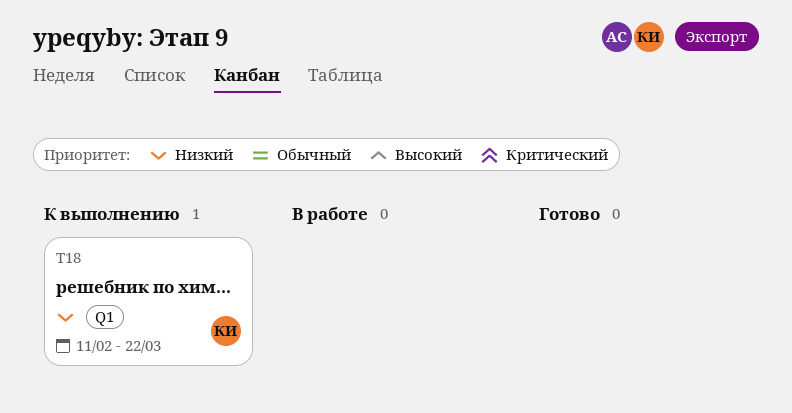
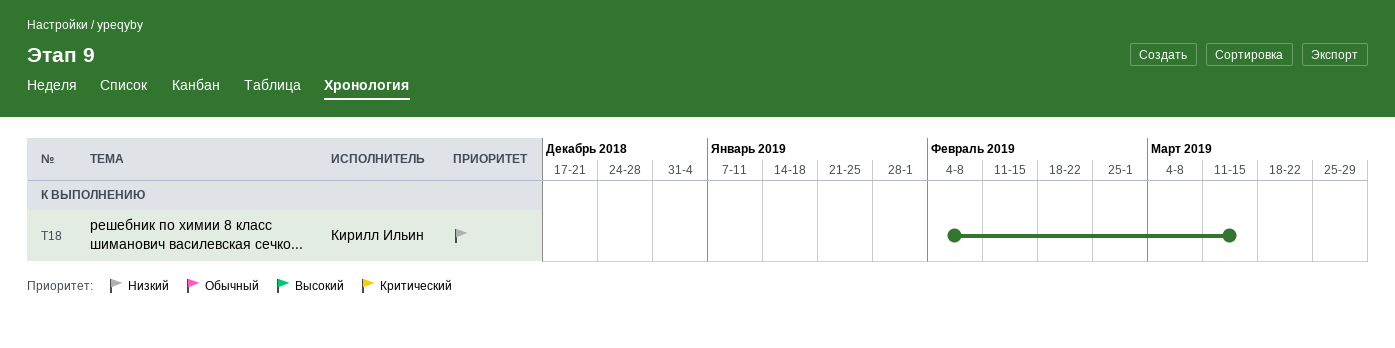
T18, start: Feb 11 -> Feb 4
T18, due: Mar 22 -> Mar 15

